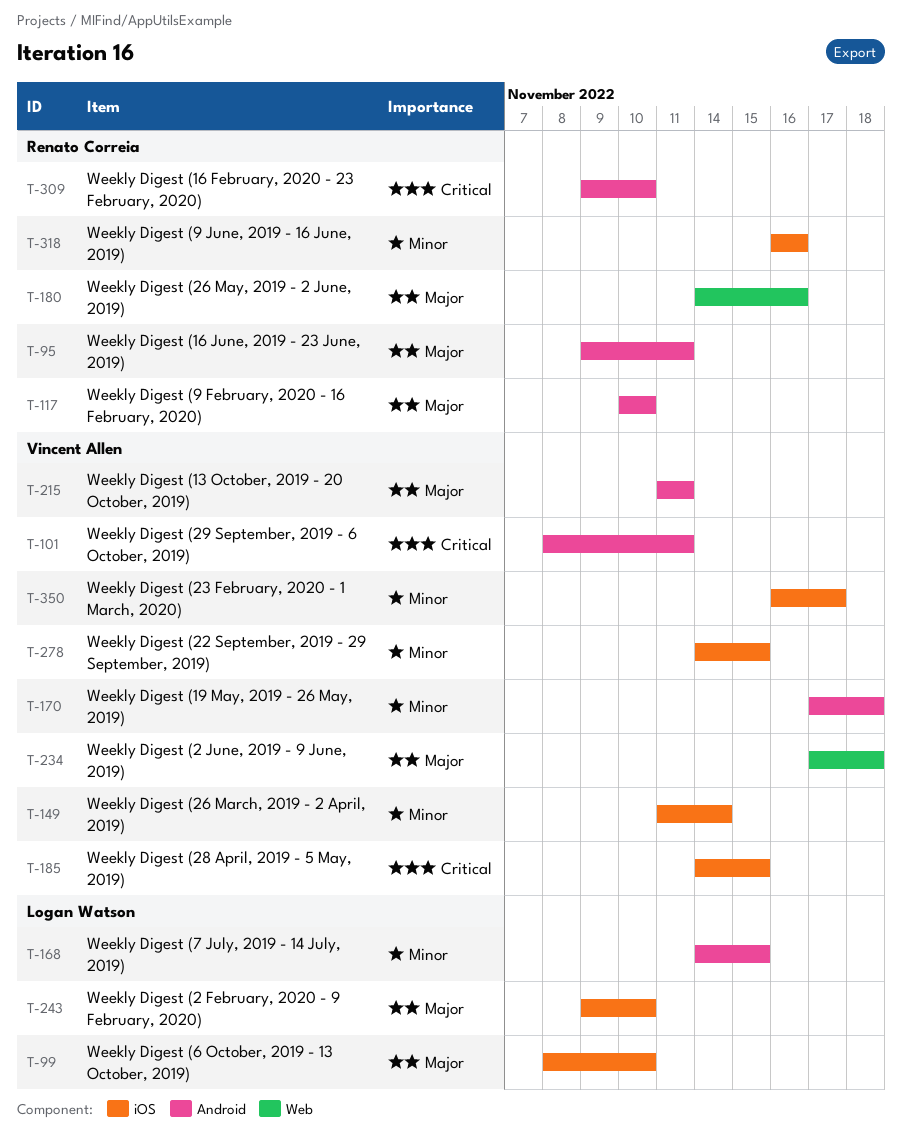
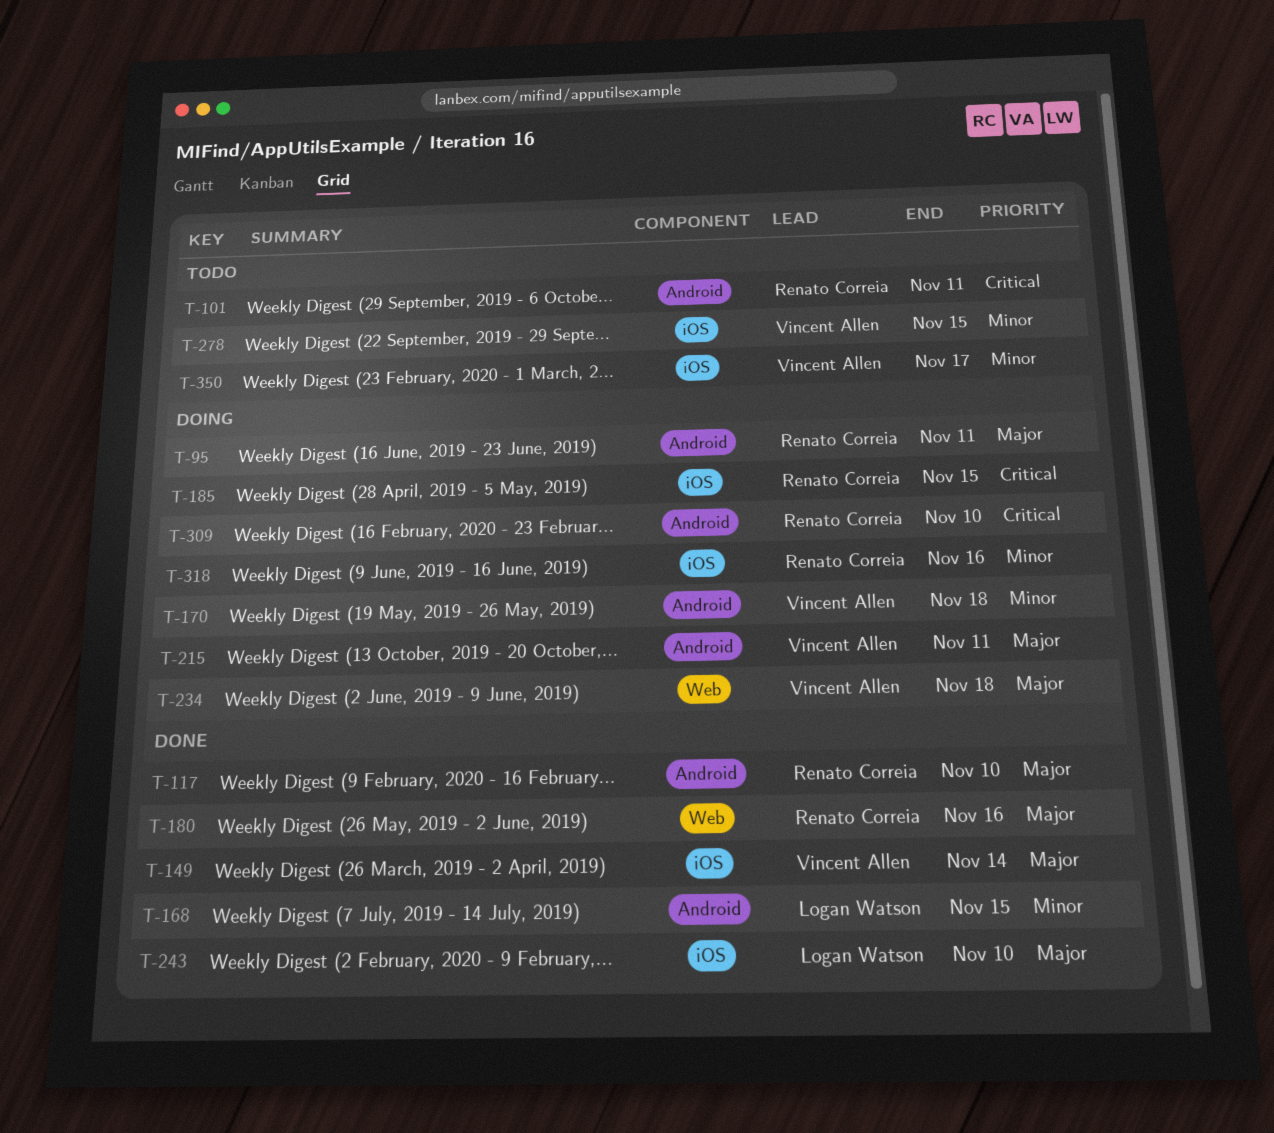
T-99: present -> none
T-101, owner: Vincent Allen -> Renato Correia
T-149, priority: Minor -> Major
T-185, owner: Vincent Allen -> Renato Correia

